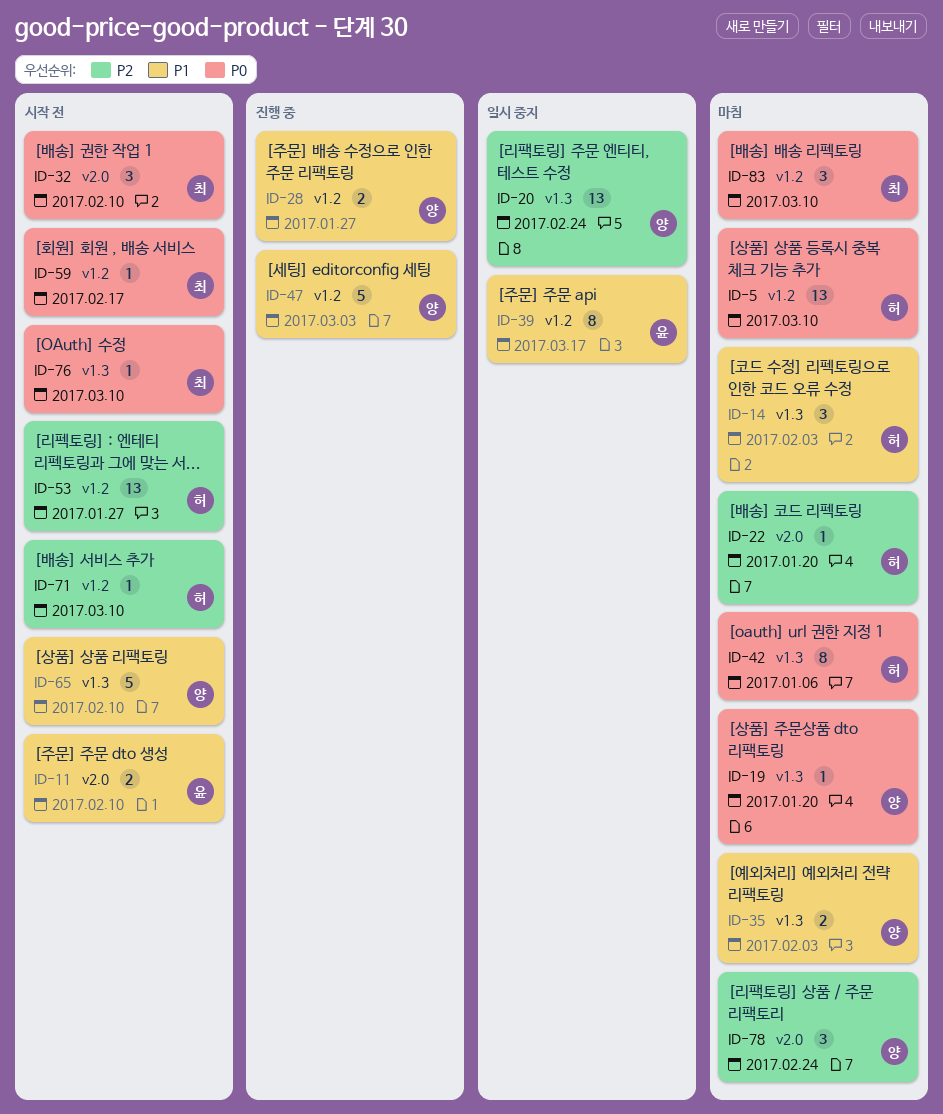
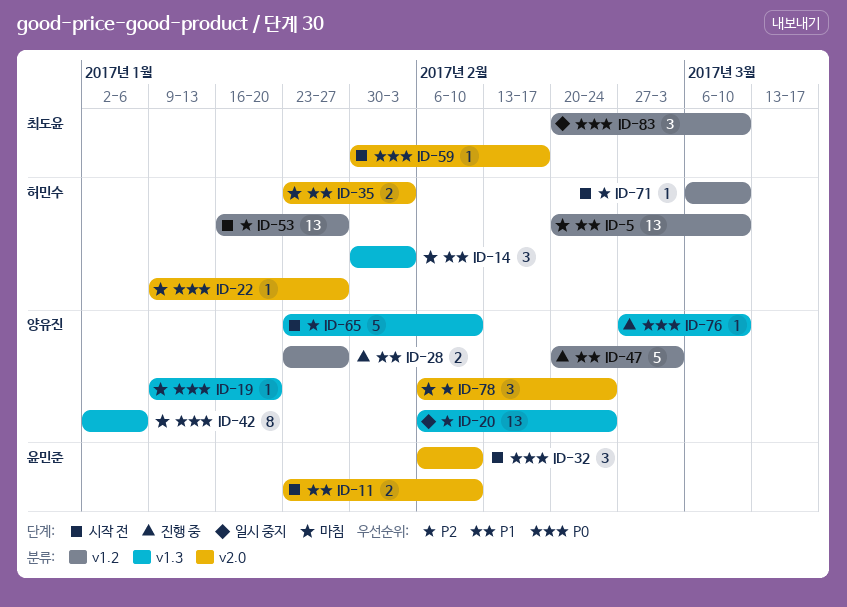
ID-5, priority: P0 -> P1
ID-22, priority: P2 -> P0
ID-22, due: Jan 20 -> Jan 27
ID-32, owner: 최도윤 -> 윤민준
ID-35, owner: 양유진 -> 허민수
ID-35, label: v1.3 -> v2.0
ID-39: present -> none
ID-42, owner: 허민수 -> 양유진
ID-59, label: v1.2 -> v2.0
ID-65, priority: P1 -> P2
ID-76, status: 시작 전 -> 진행 중
ID-76, owner: 최도윤 -> 양유진
ID-83, status: 마침 -> 일시 중지

